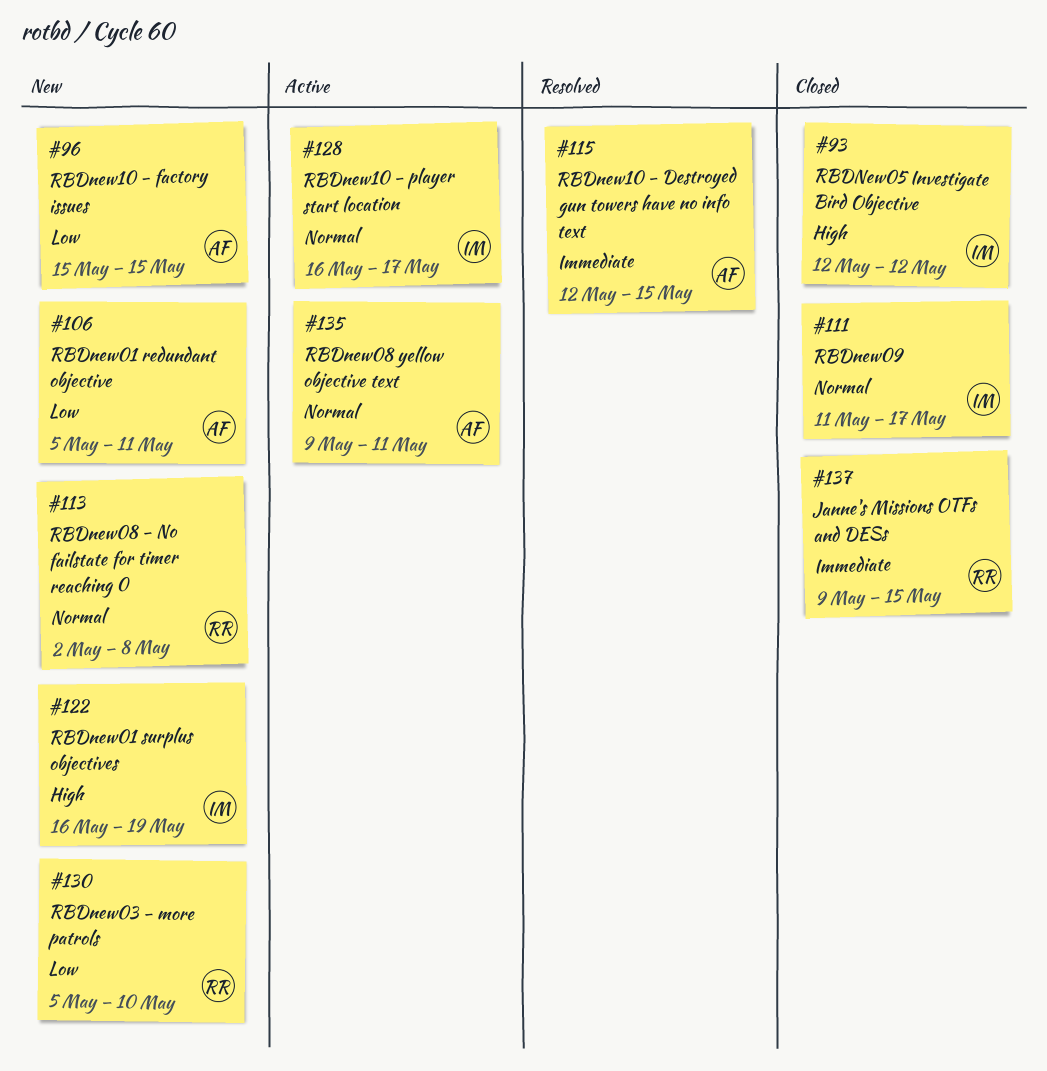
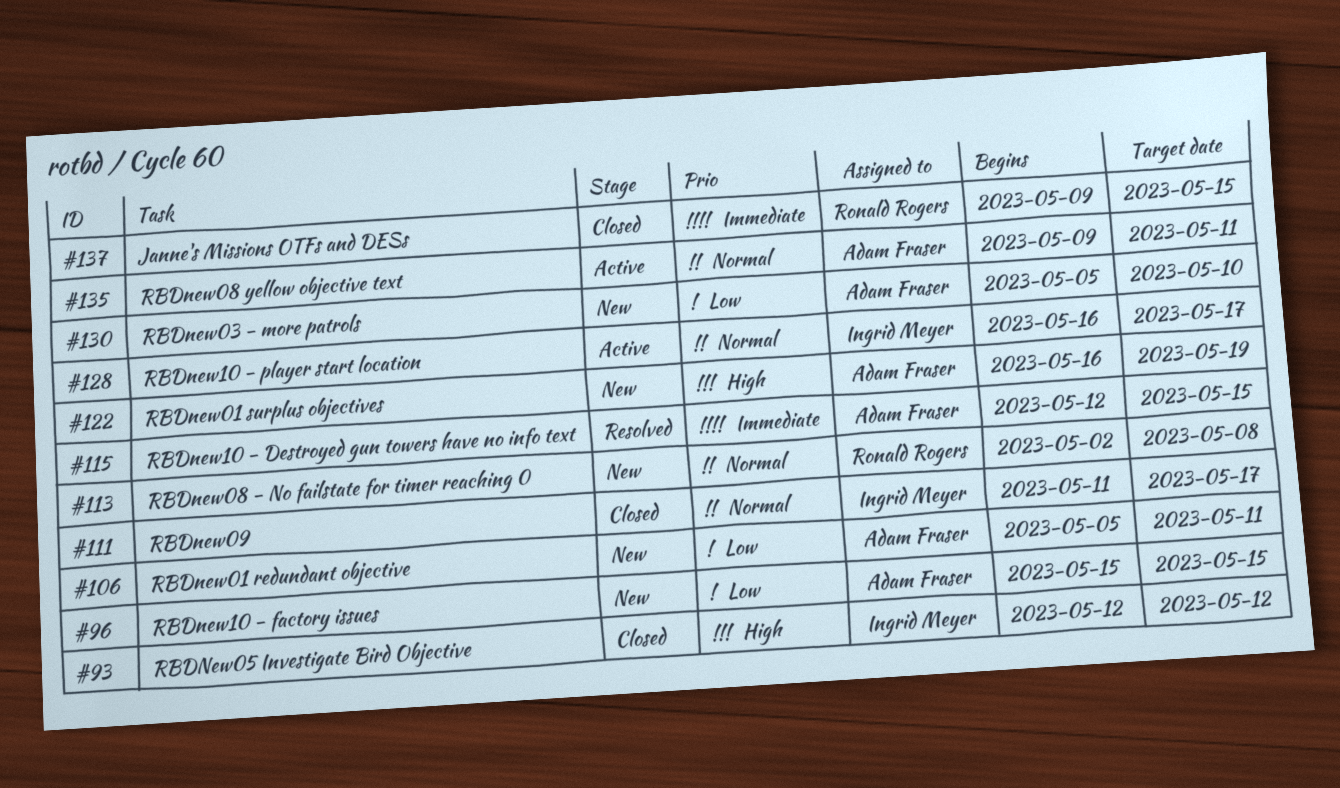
#122, owner: Ingrid Meyer -> Adam Fraser
#130, owner: Ronald Rogers -> Adam Fraser

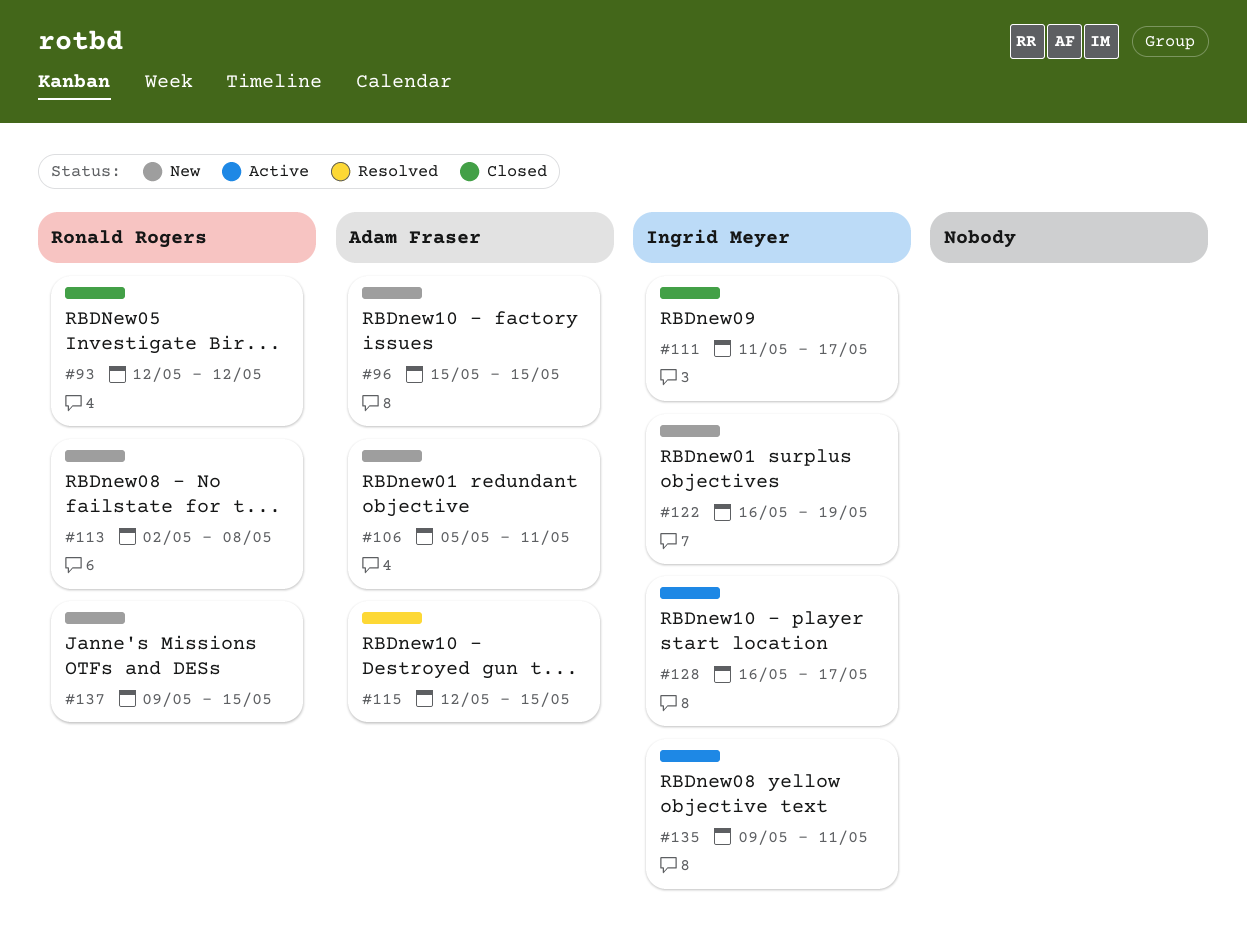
#93, owner: Ingrid Meyer -> Ronald Rogers
#122, owner: Adam Fraser -> Ingrid Meyer
#130: present -> none
#135, owner: Adam Fraser -> Ingrid Meyer
#137, status: Closed -> New

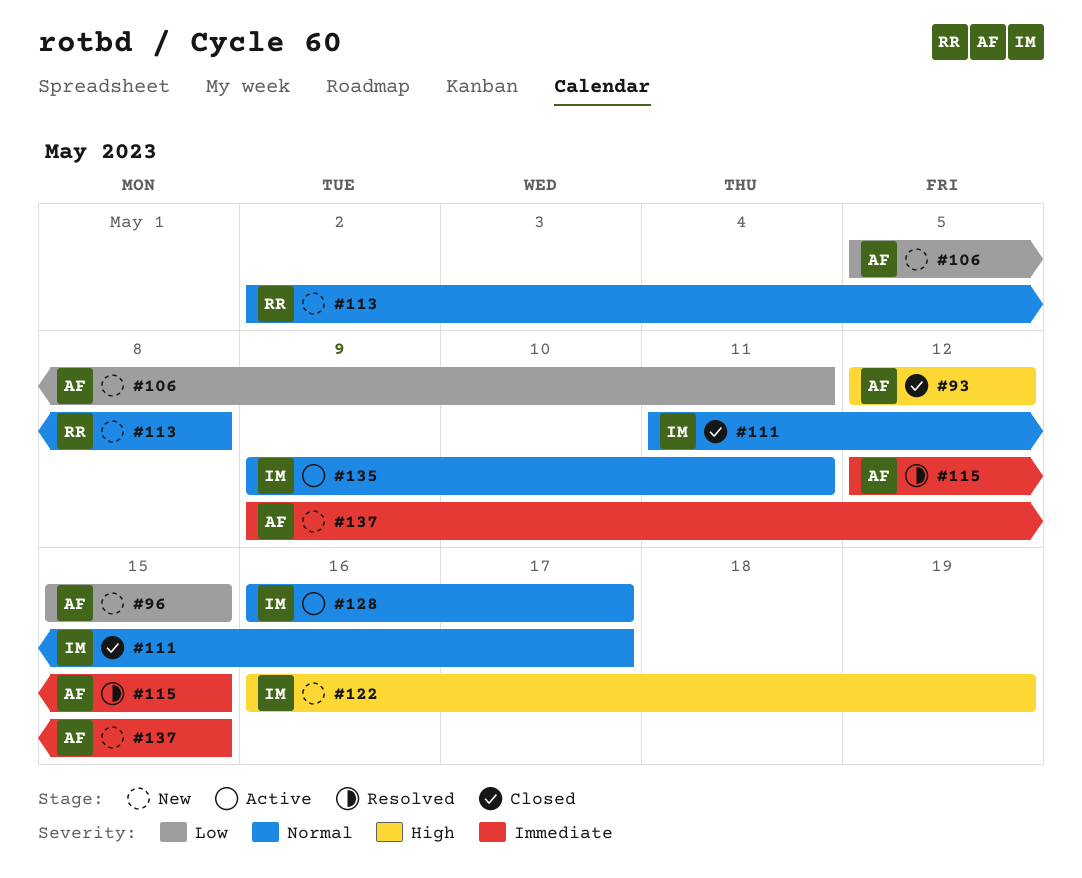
#93, owner: Ronald Rogers -> Adam Fraser
#137, owner: Ronald Rogers -> Adam Fraser

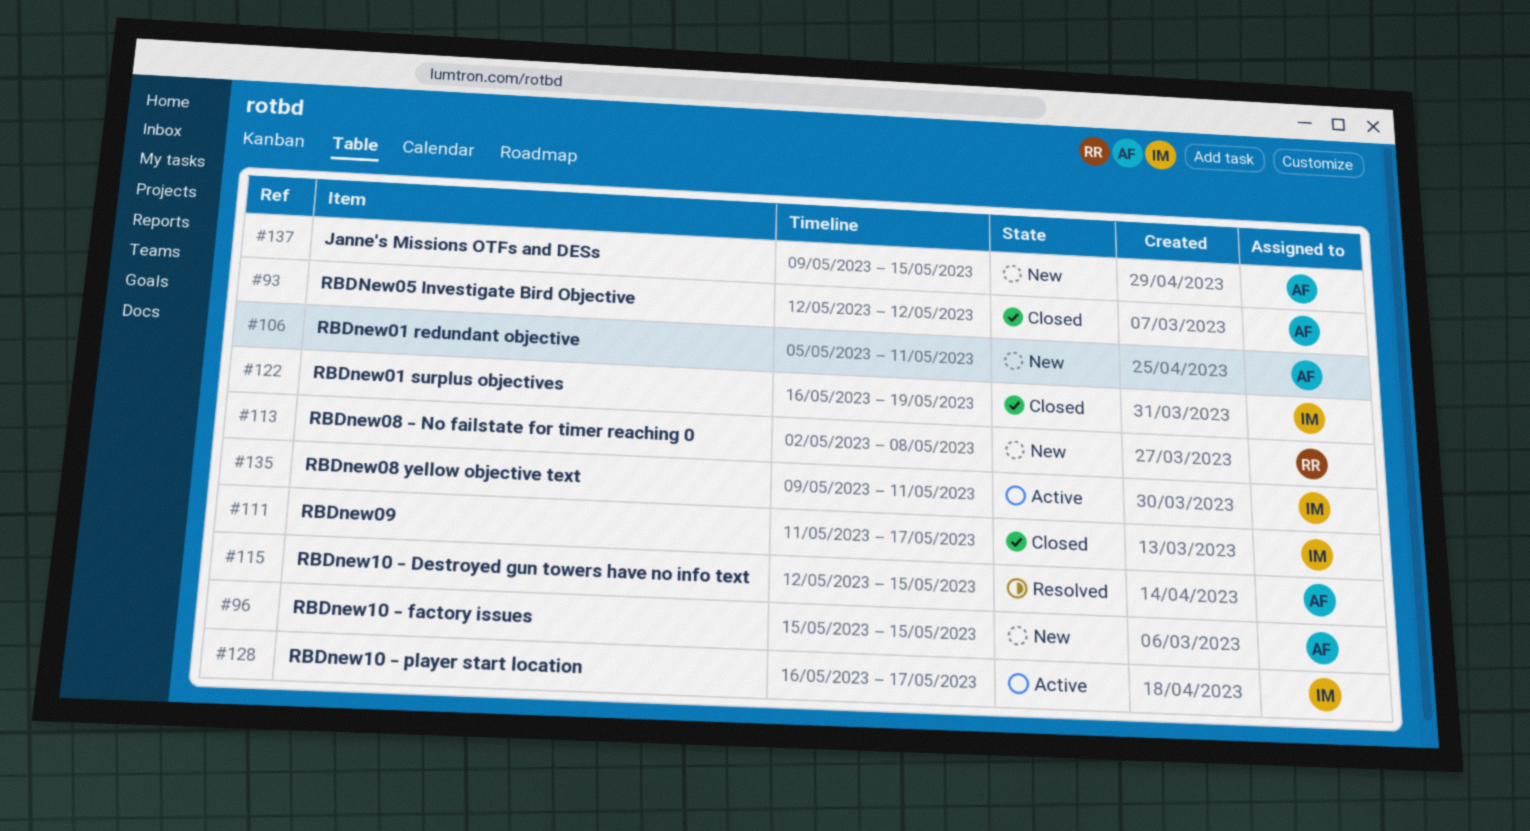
#122, status: New -> Closed

